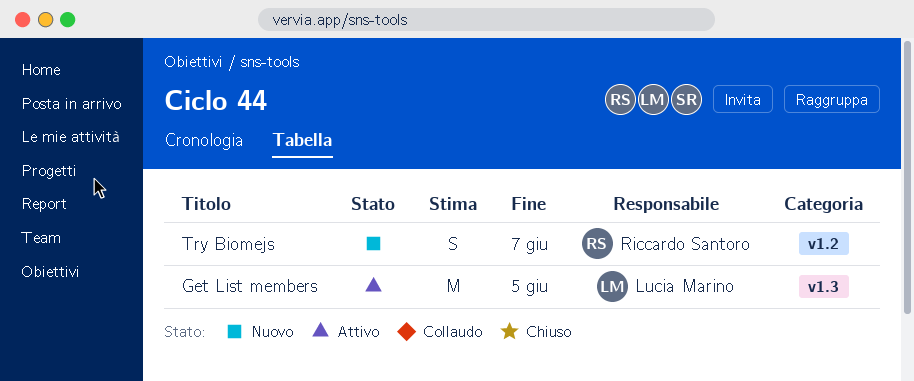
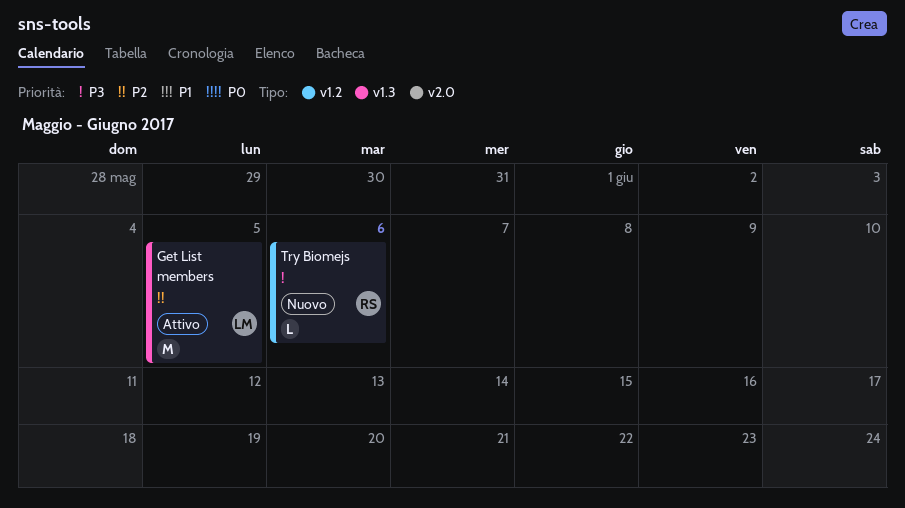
Try Biomejs, estimate: S -> L
Try Biomejs, due: Jun 7 -> Jun 6

